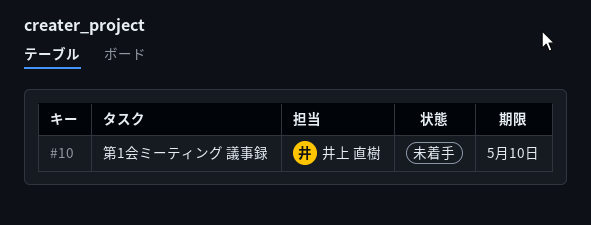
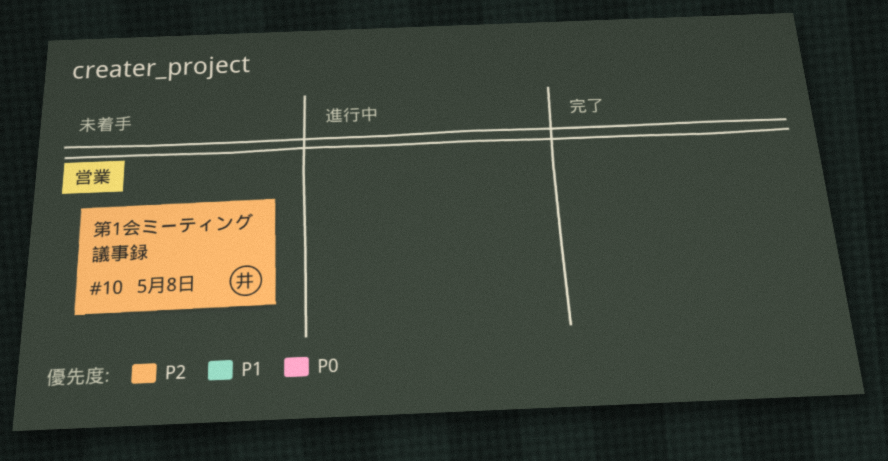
#10, due: May 10 -> May 8

